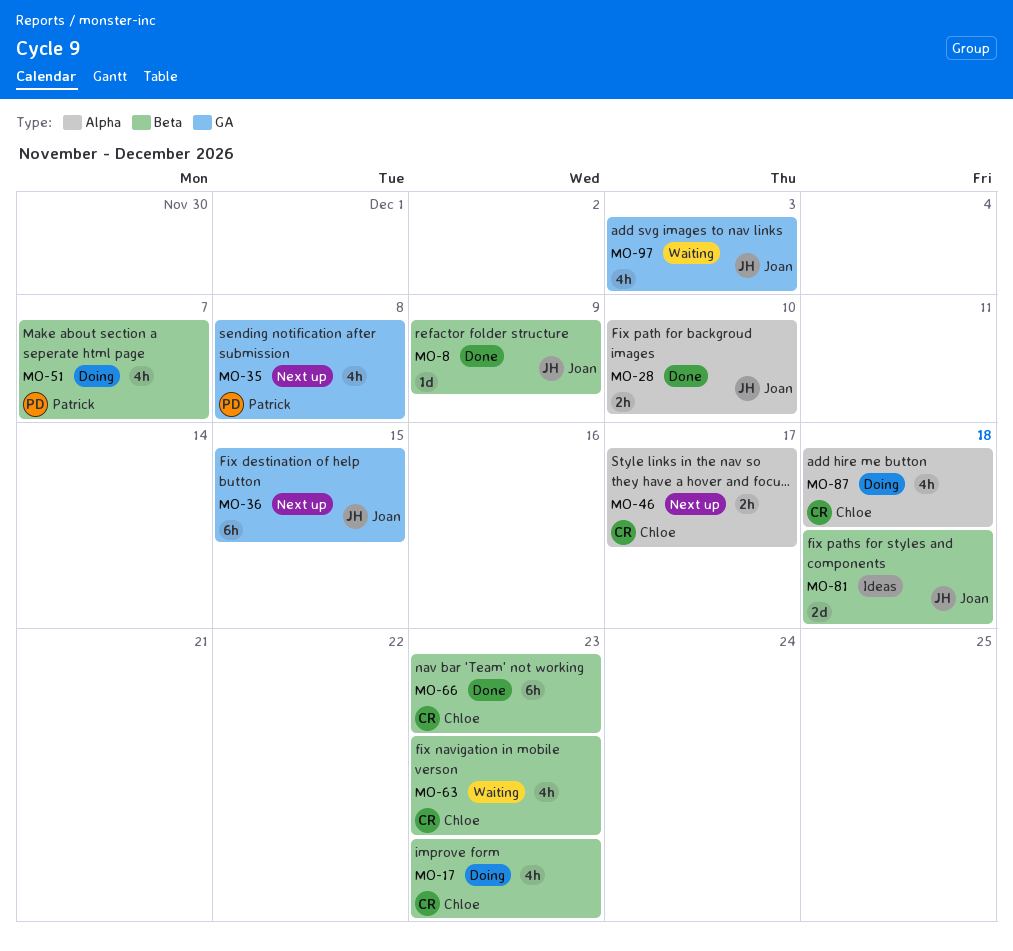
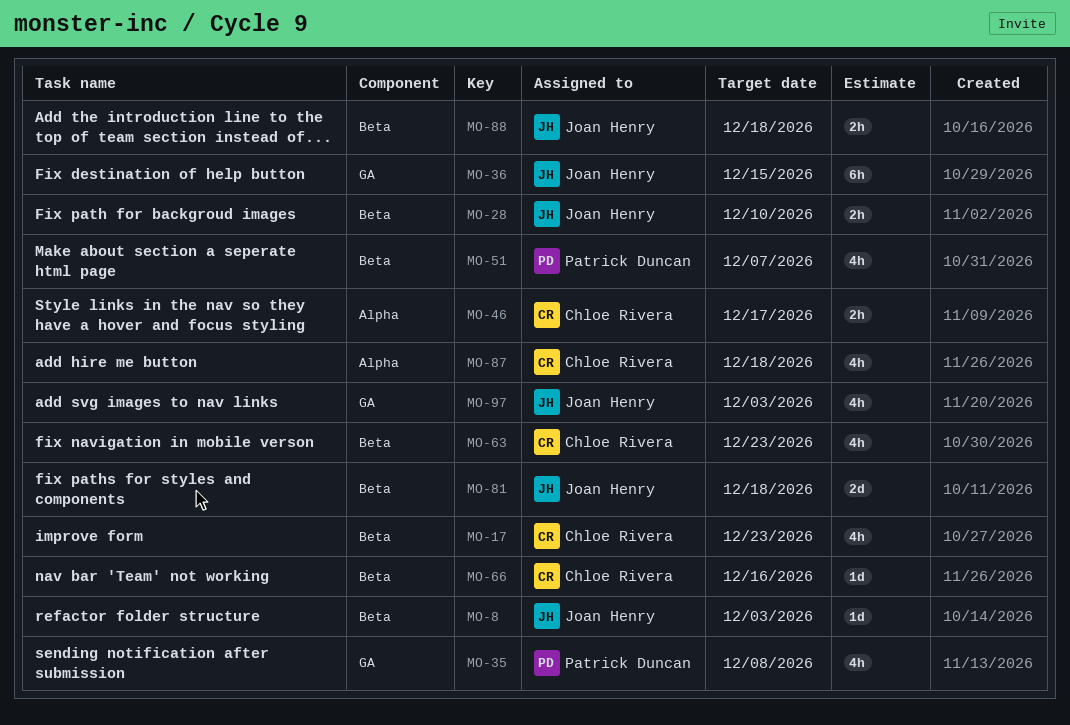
MO-8, due: Dec 9 -> Dec 3
MO-28, label: Alpha -> Beta
MO-66, estimate: 6h -> 1d
MO-66, due: Dec 23 -> Dec 16
MO-88: none -> present

